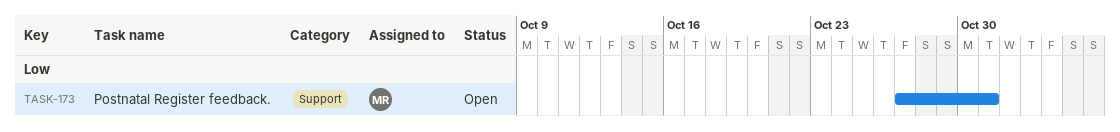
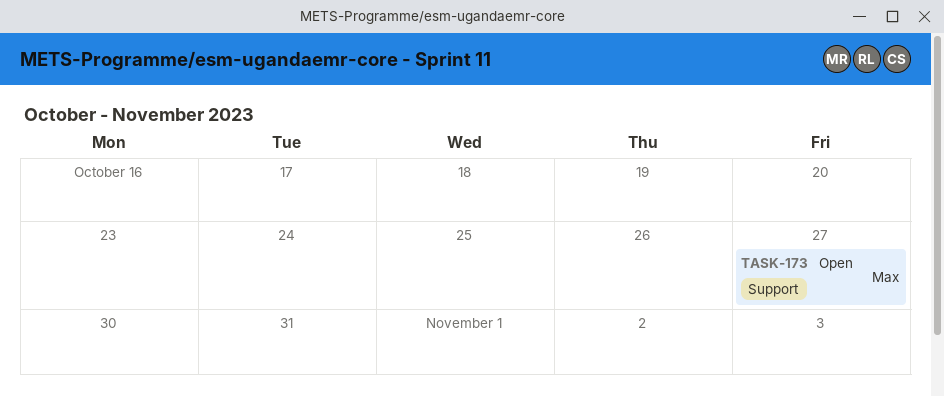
TASK-173, due: Oct 31 -> Oct 27

